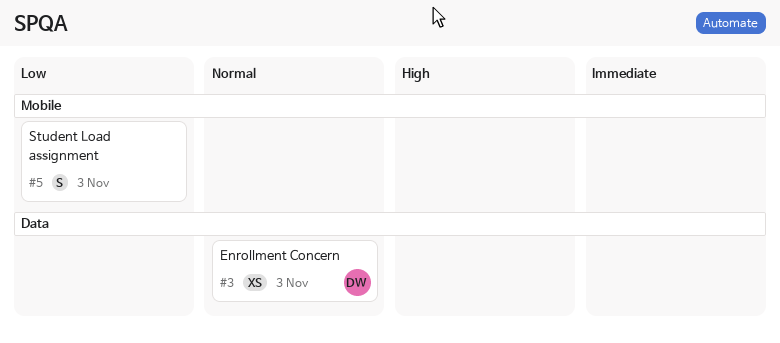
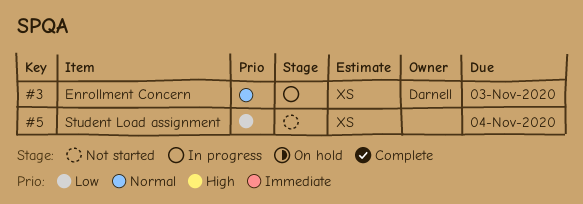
#5, estimate: S -> XS
#5, due: Nov 3 -> Nov 4

